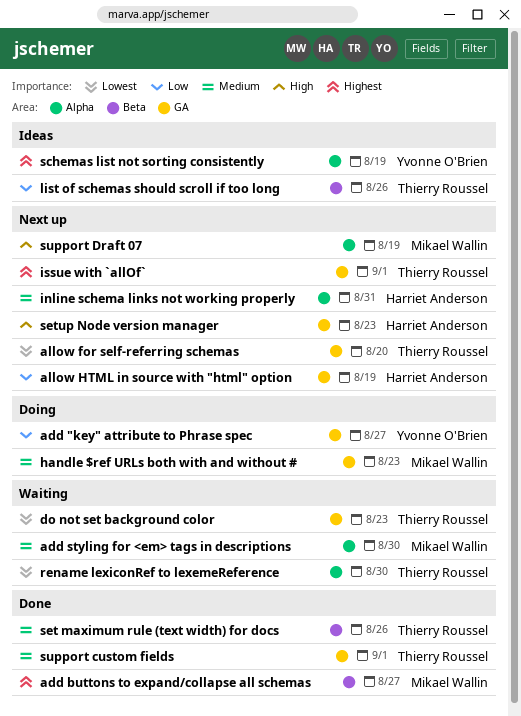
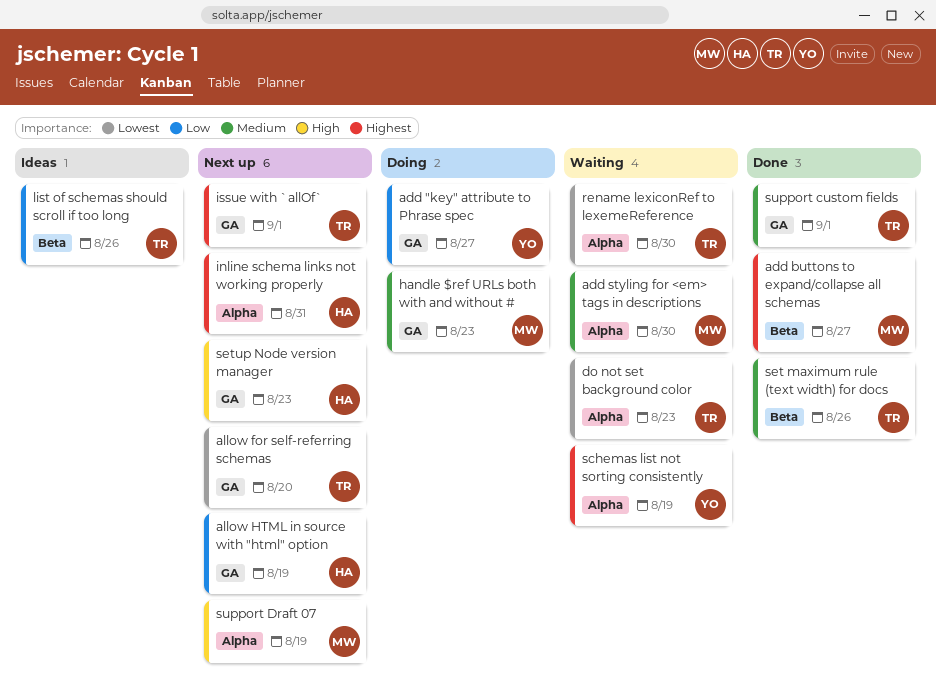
do not set background color, label: GA -> Alpha
inline schema links not working properly, priority: Medium -> Highest
schemas list not sorting consistently, status: Ideas -> Waiting

